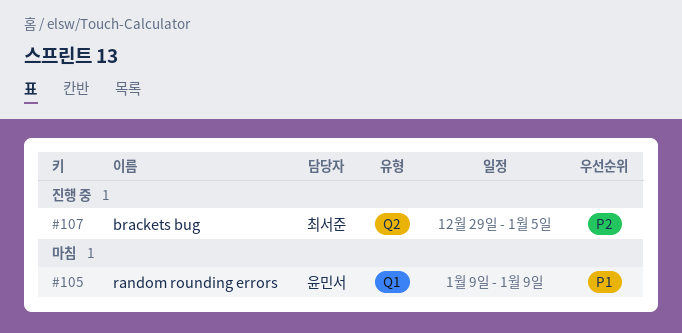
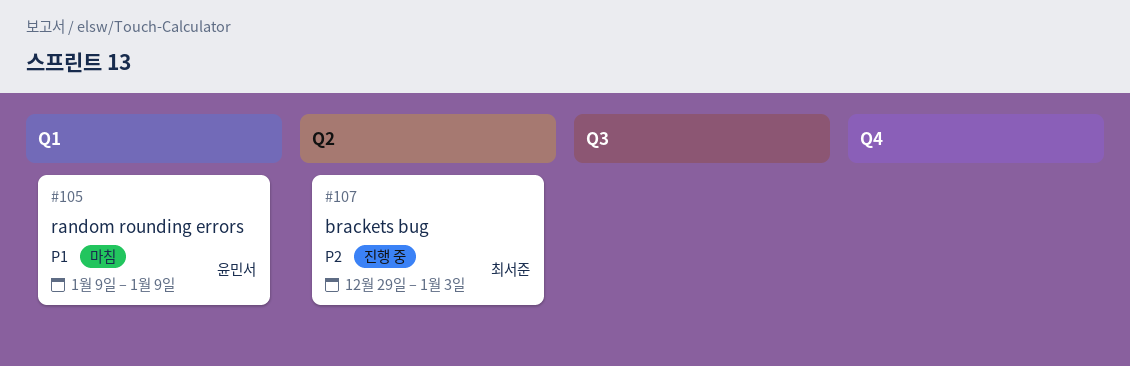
#107, due: Jan 5 -> Jan 3

